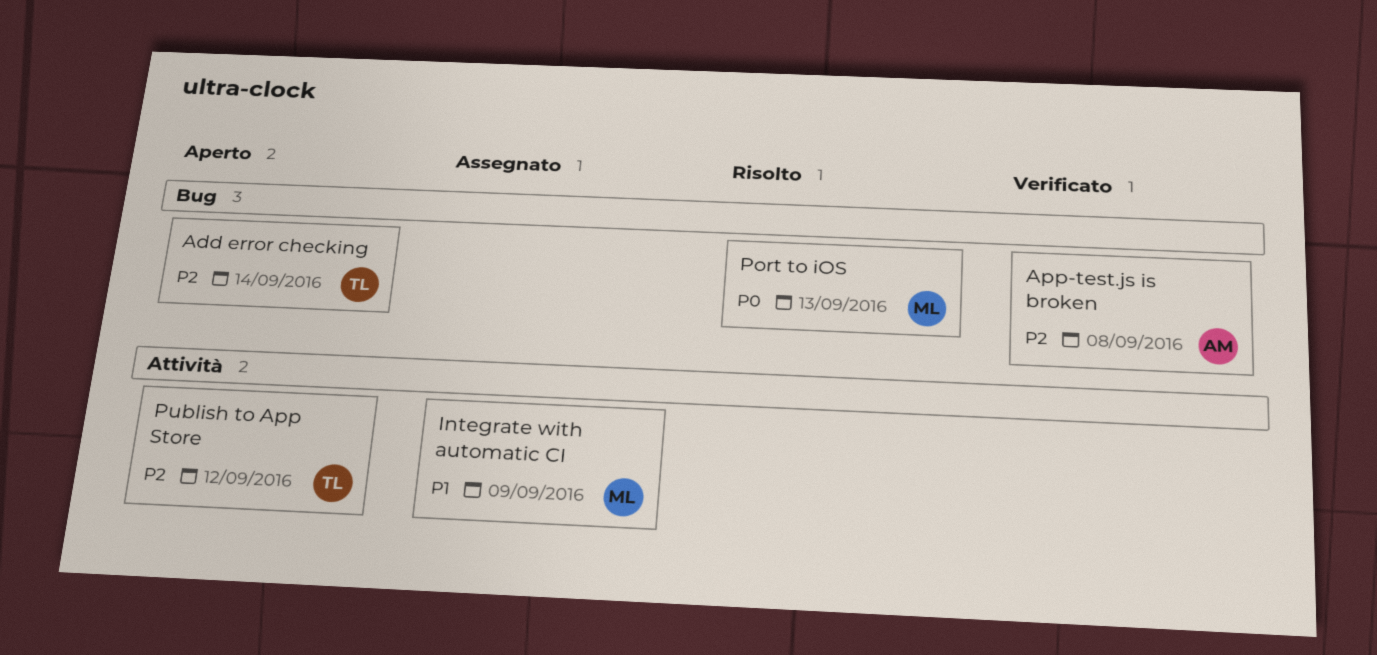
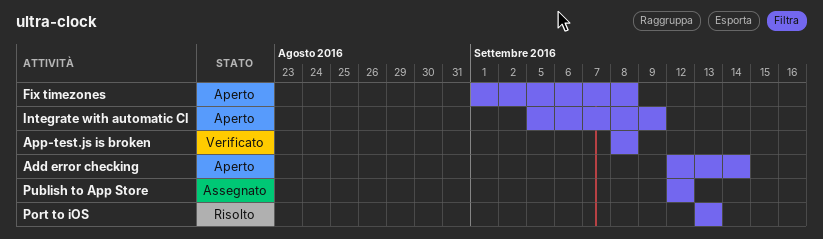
Fix timezones: none -> present
Integrate with automatic CI, status: Assegnato -> Aperto
Publish to App Store, status: Aperto -> Assegnato

